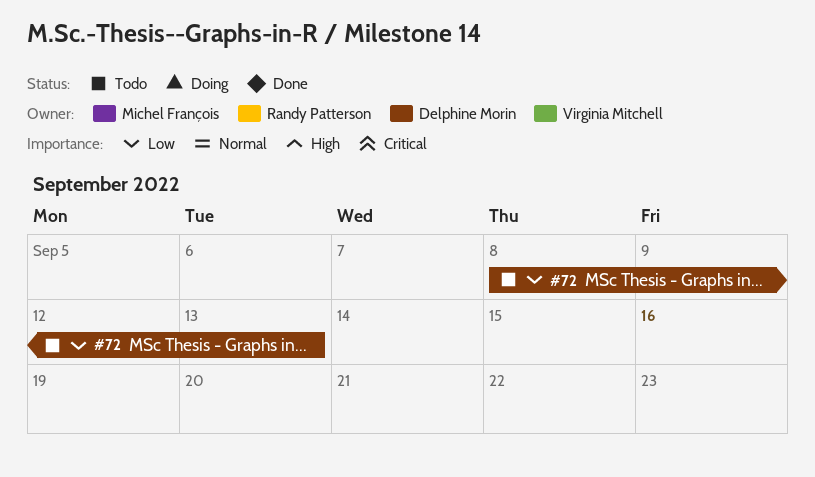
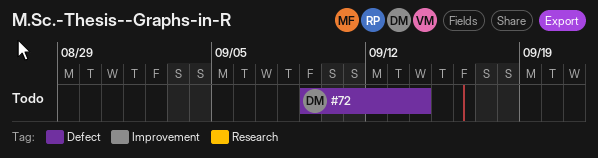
#72, start: Sep 8 -> Sep 9
#72, due: Sep 13 -> Sep 14

